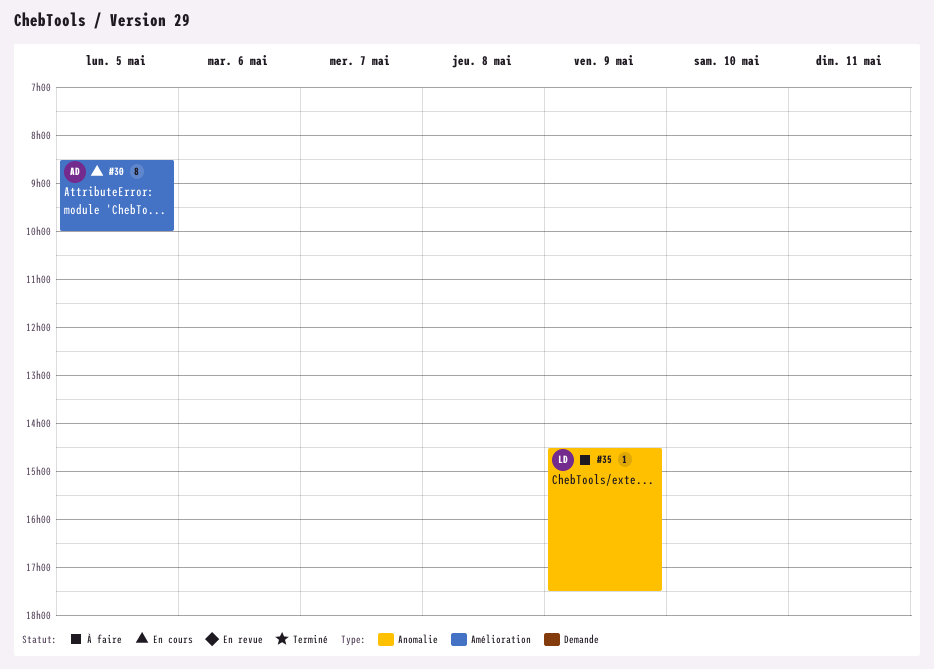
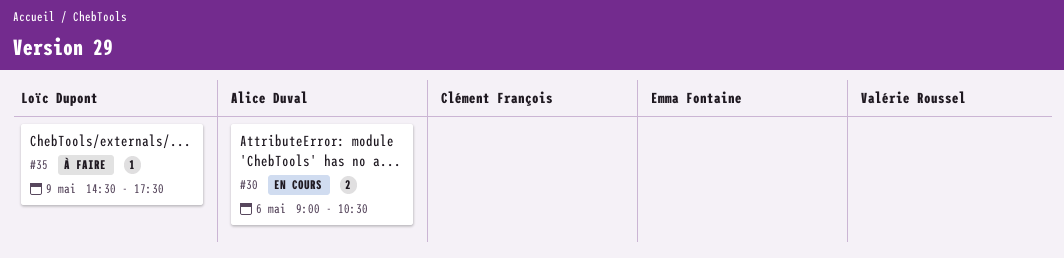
#30, estimate: 8 -> 2
#30, day: May 5 -> May 6
#30, begins: 08:30 -> 09:00
#30, ends: 10:00 -> 10:30

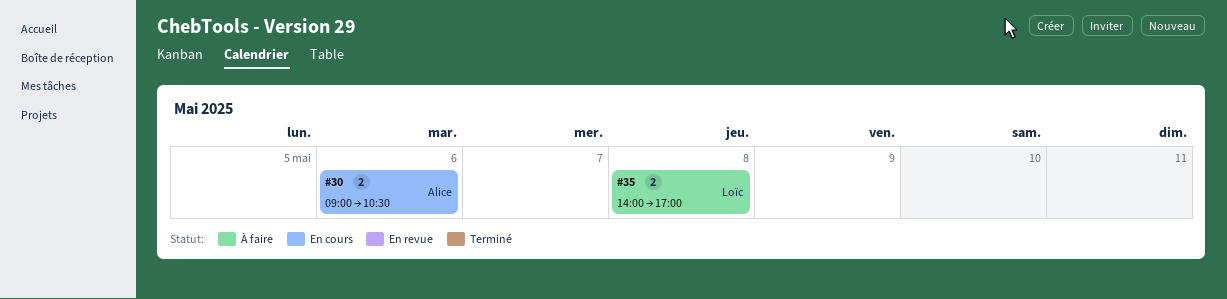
#35, estimate: 1 -> 2
#35, day: May 9 -> May 8
#35, begins: 14:30 -> 14:00
#35, ends: 17:30 -> 17:00

